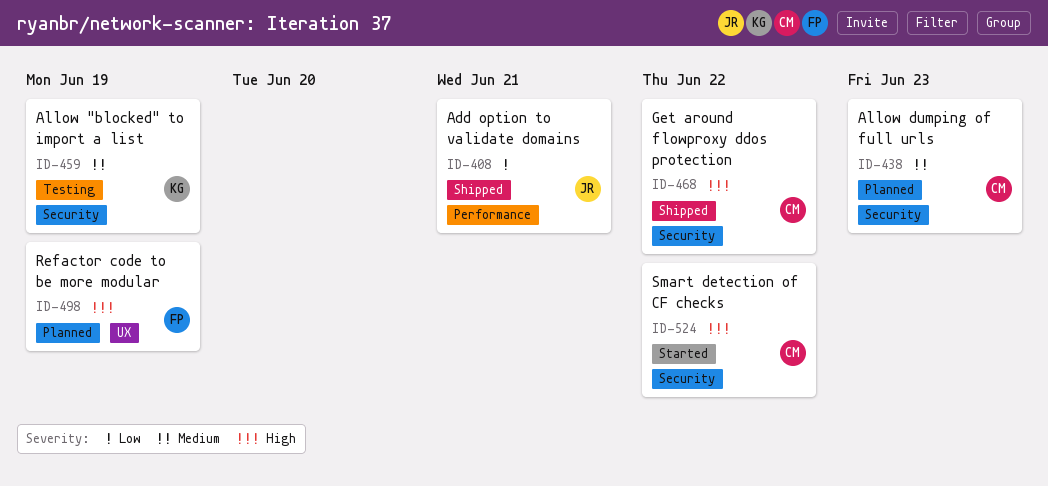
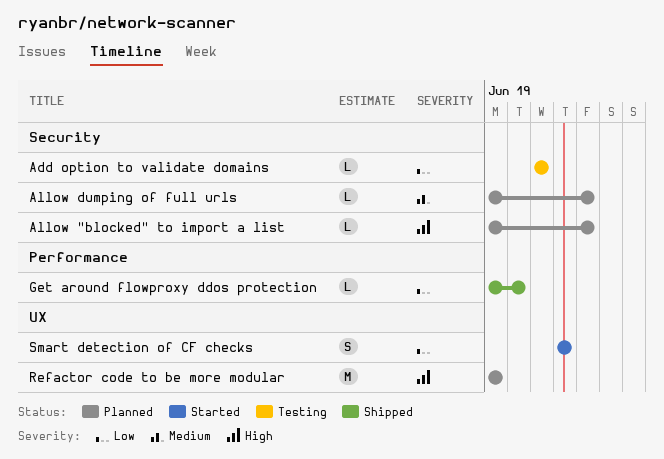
Add option to validate domains, status: Shipped -> Testing
Add option to validate domains, label: Performance -> Security
Allow "blocked" to import a list, status: Testing -> Planned
Allow "blocked" to import a list, priority: Medium -> High
Allow "blocked" to import a list, due: Jun 19 -> Jun 23
Get around flowproxy ddos protection, priority: High -> Low
Get around flowproxy ddos protection, label: Security -> Performance
Get around flowproxy ddos protection, due: Jun 22 -> Jun 20
Smart detection of CF checks, priority: High -> Low
Smart detection of CF checks, label: Security -> UX

